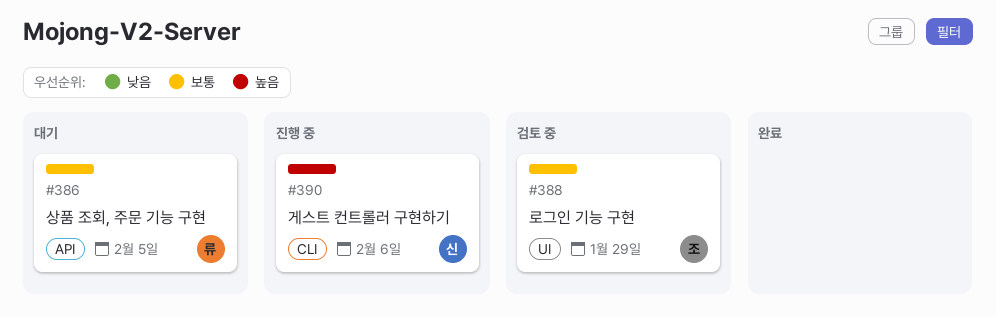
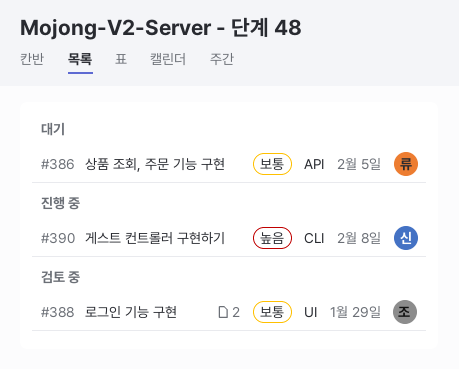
#390, due: Feb 6 -> Feb 8

